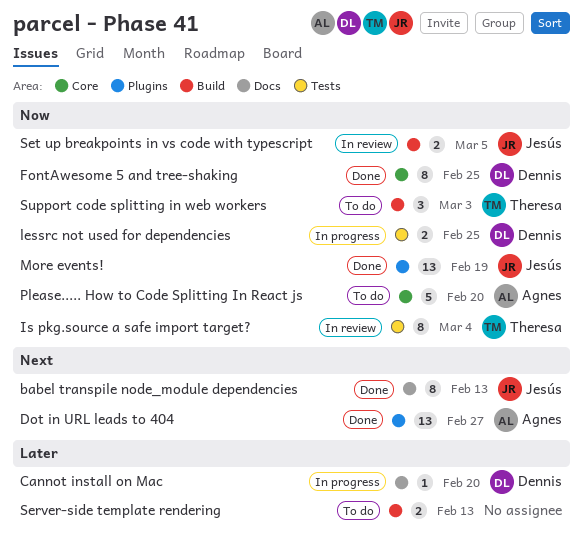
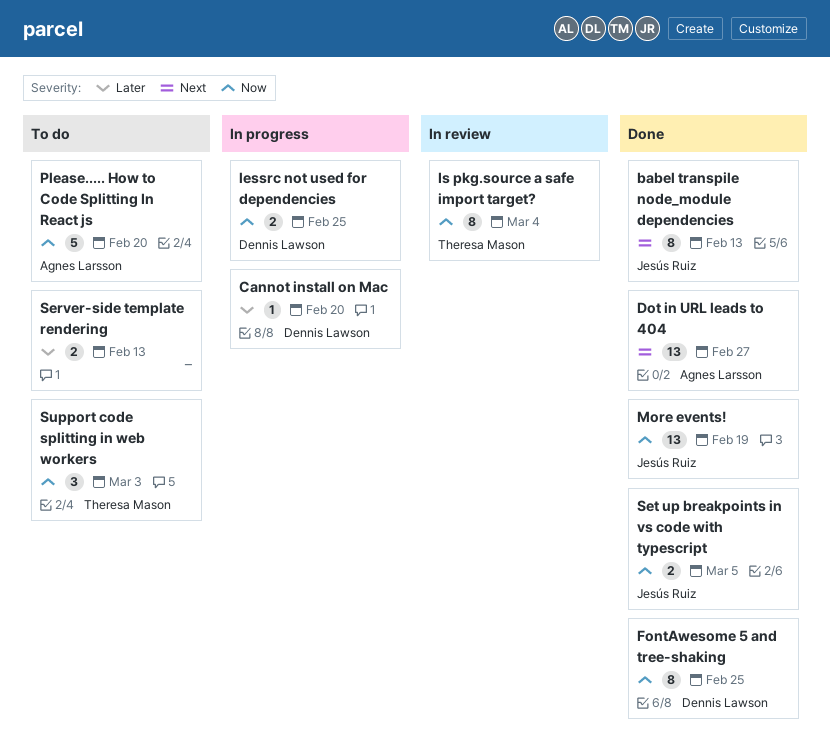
Set up breakpoints in vs code with typescript, status: In review -> Done

